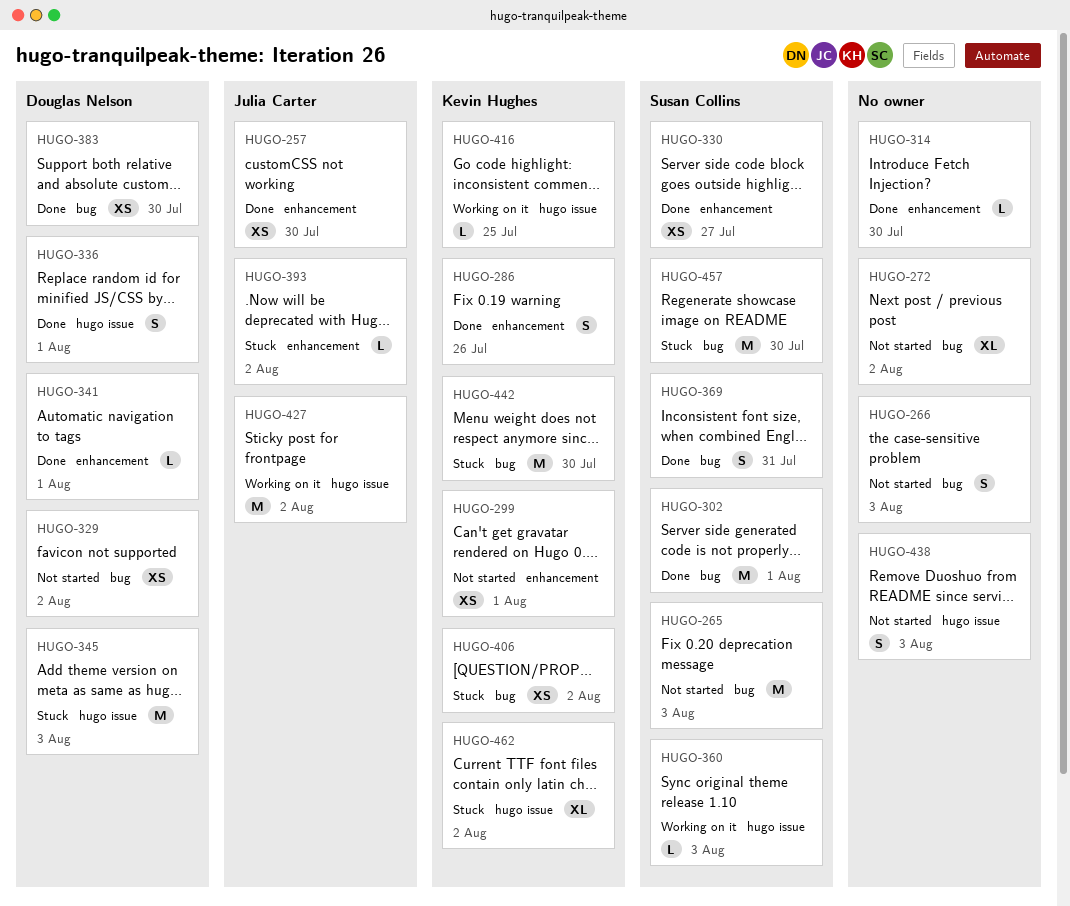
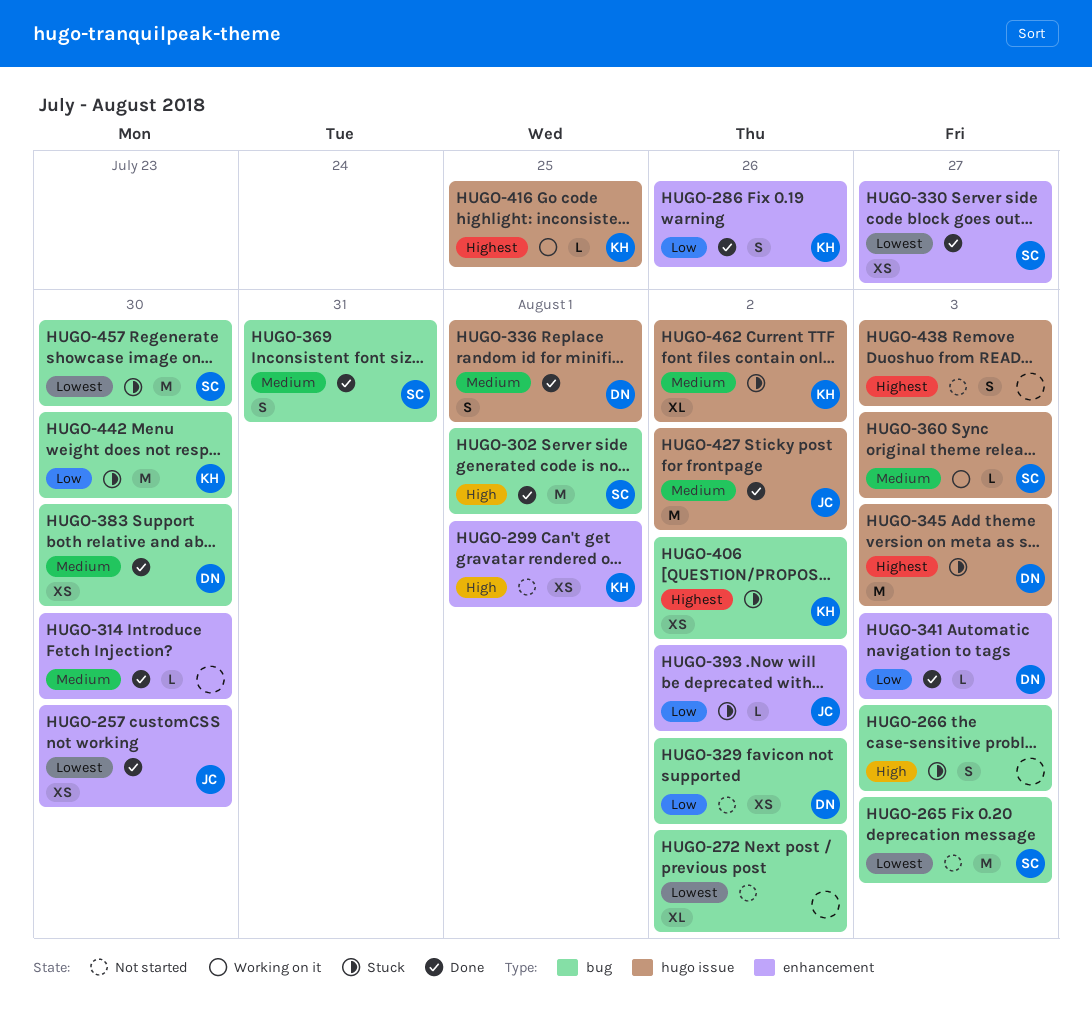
HUGO-266, status: Not started -> Stuck
HUGO-341, due: Aug 1 -> Aug 3
HUGO-427, status: Working on it -> Done

